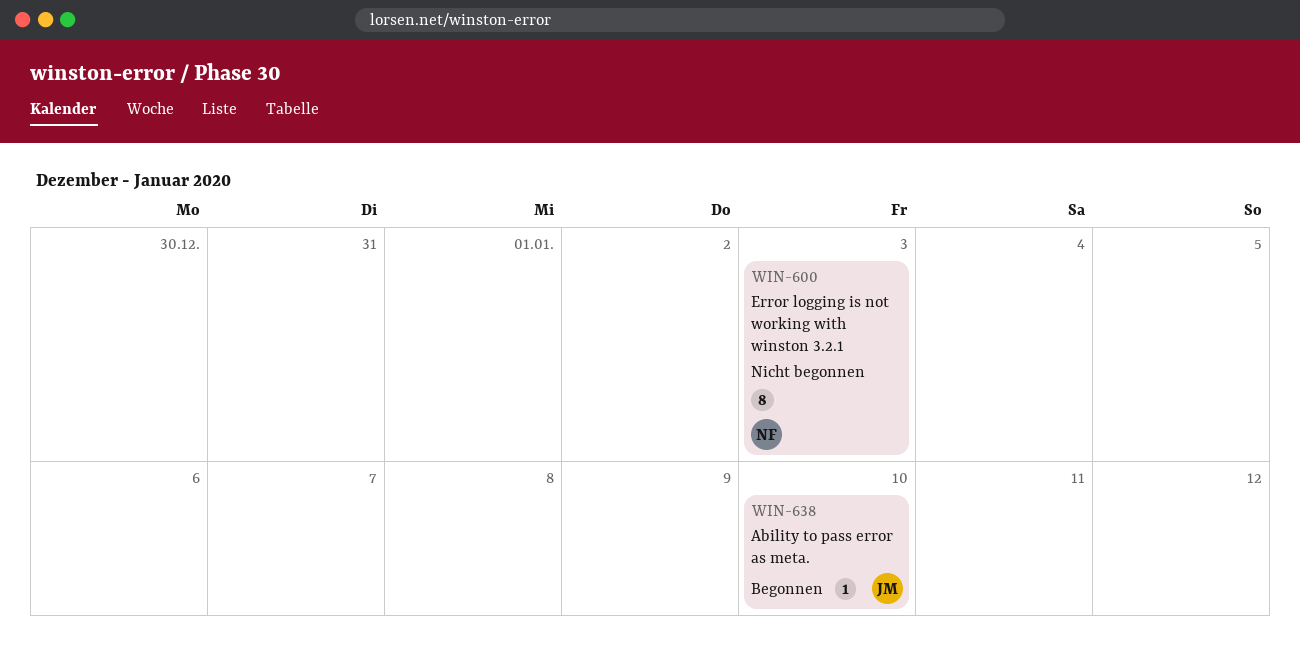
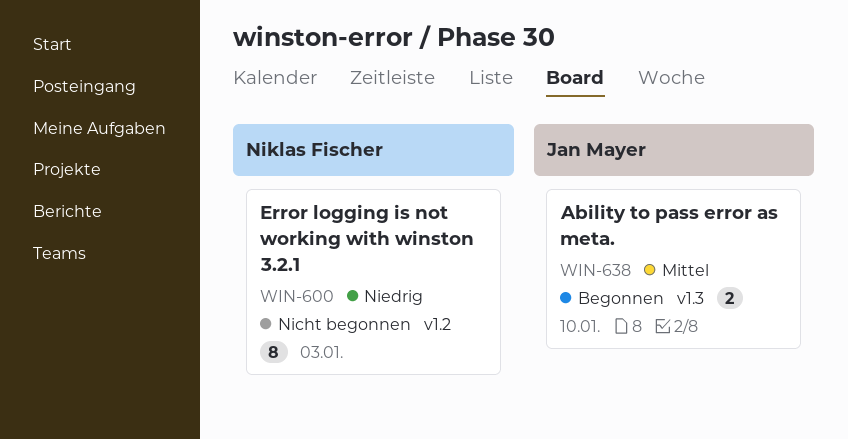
WIN-638, estimate: 1 -> 2

